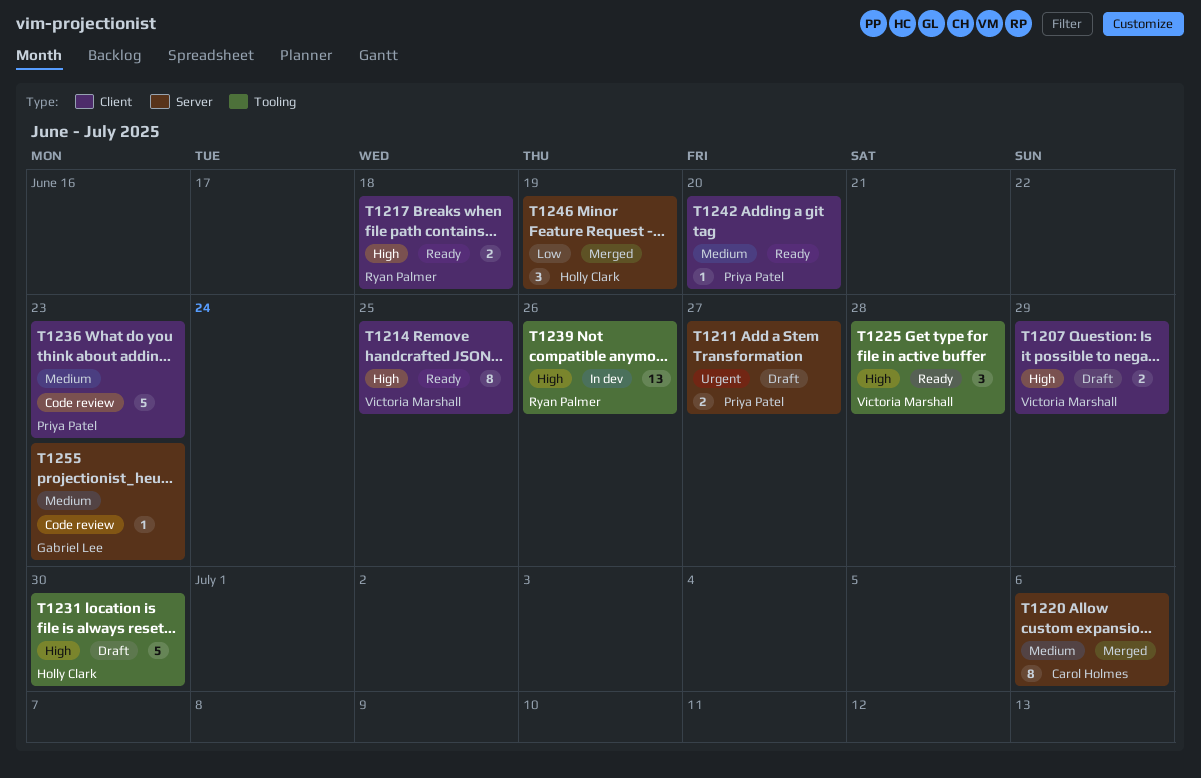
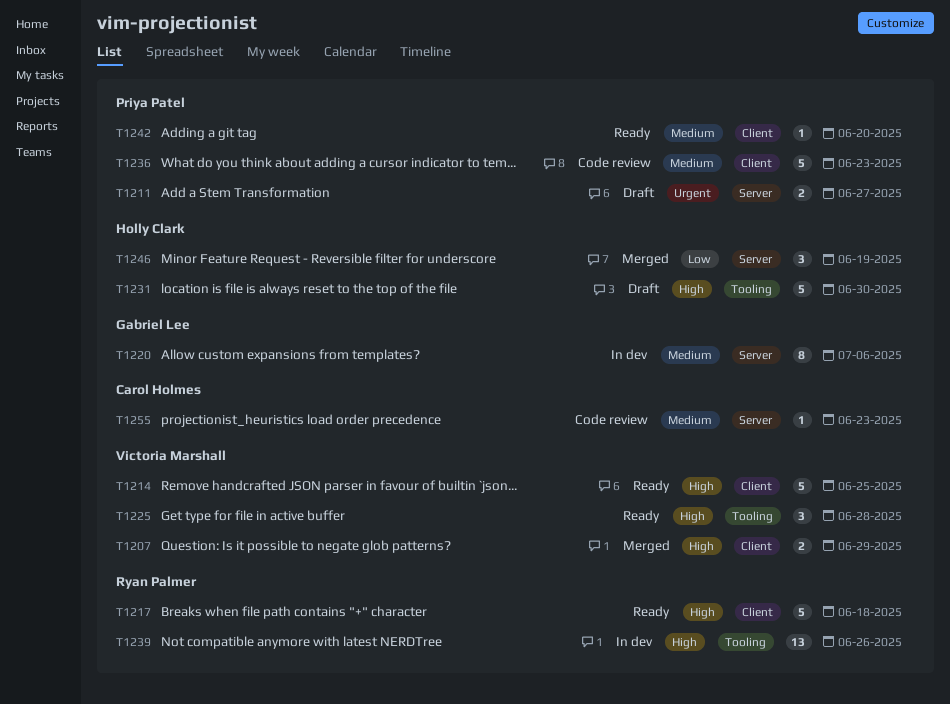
T1207, status: Draft -> Merged
T1214, estimate: 8 -> 5
T1217, estimate: 2 -> 5
T1220, status: Merged -> In dev
T1220, owner: Carol Holmes -> Gabriel Lee
T1255, owner: Gabriel Lee -> Carol Holmes

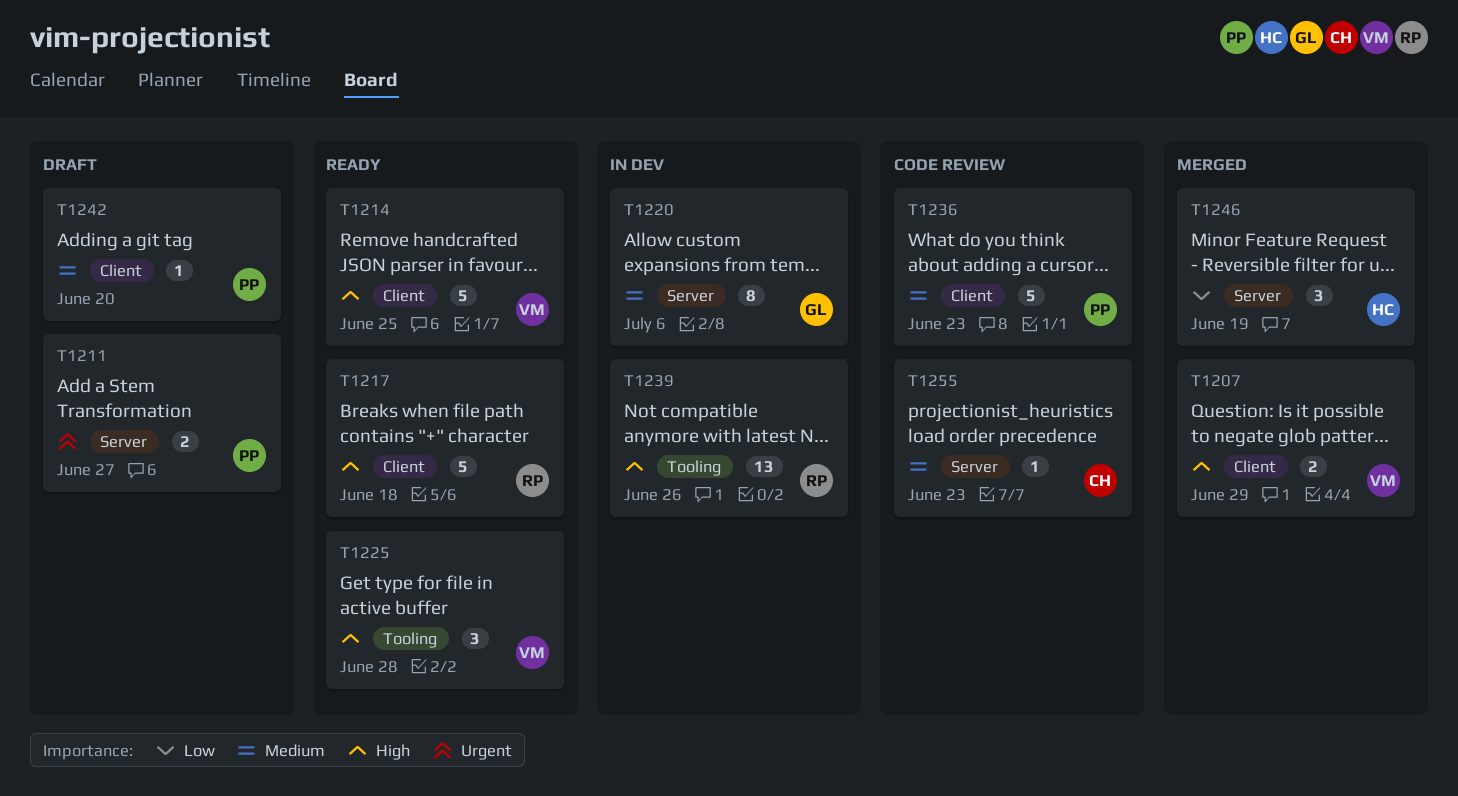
T1231: present -> none
T1242, status: Ready -> Draft

